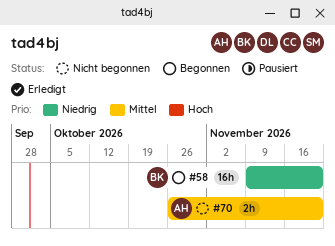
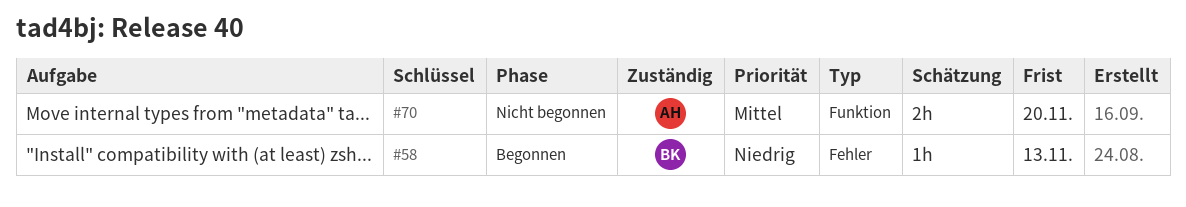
#58, estimate: 16h -> 1h
#58, due: Nov 20 -> Nov 13

